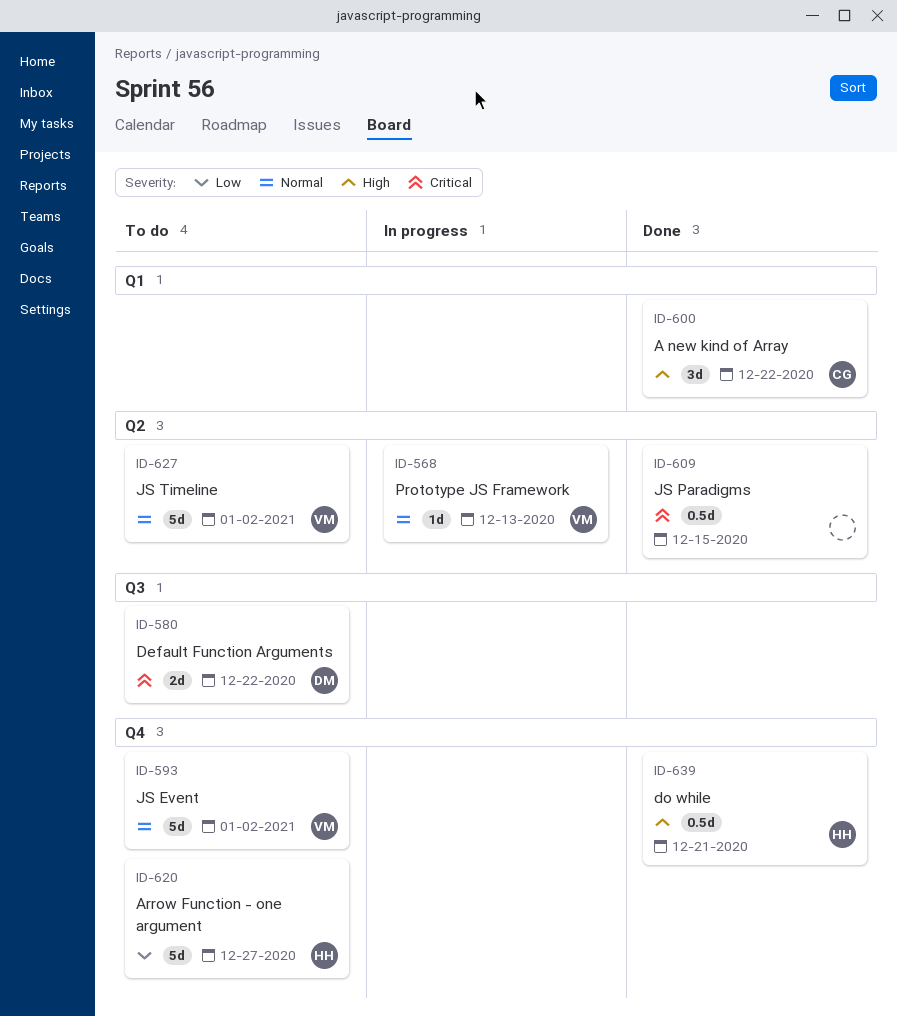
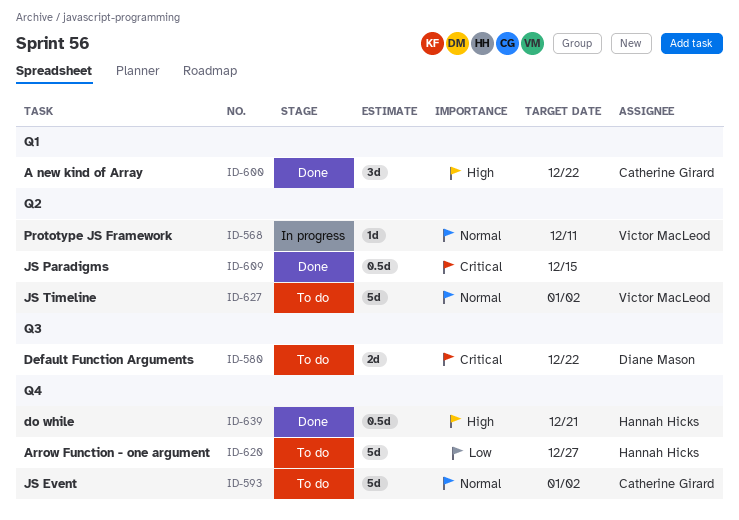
ID-568, due: Dec 13 -> Dec 11
ID-593, owner: Victor MacLeod -> Catherine Girard

